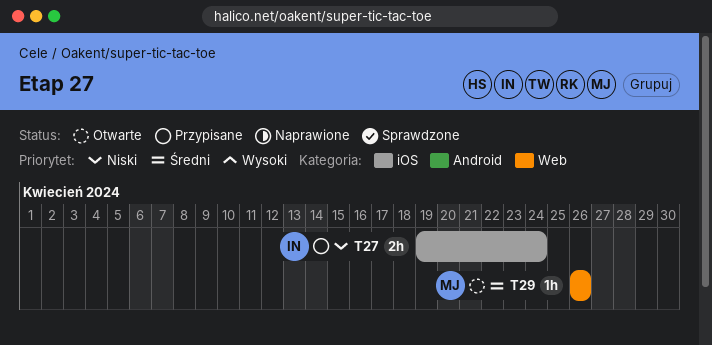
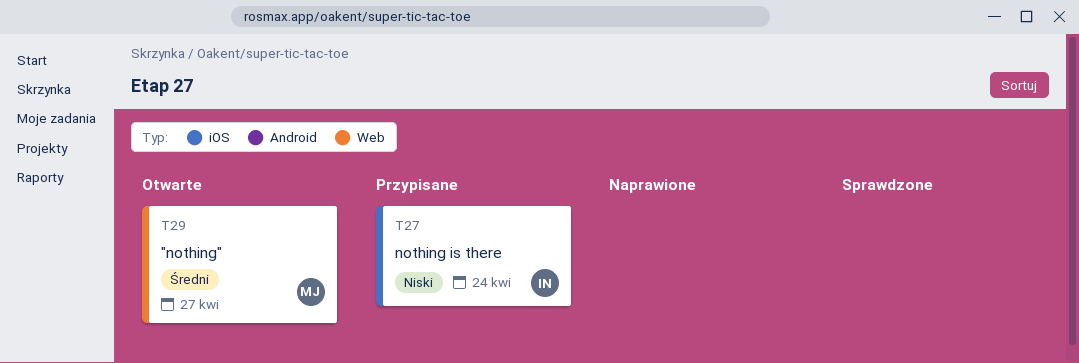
T29, due: Apr 26 -> Apr 27

